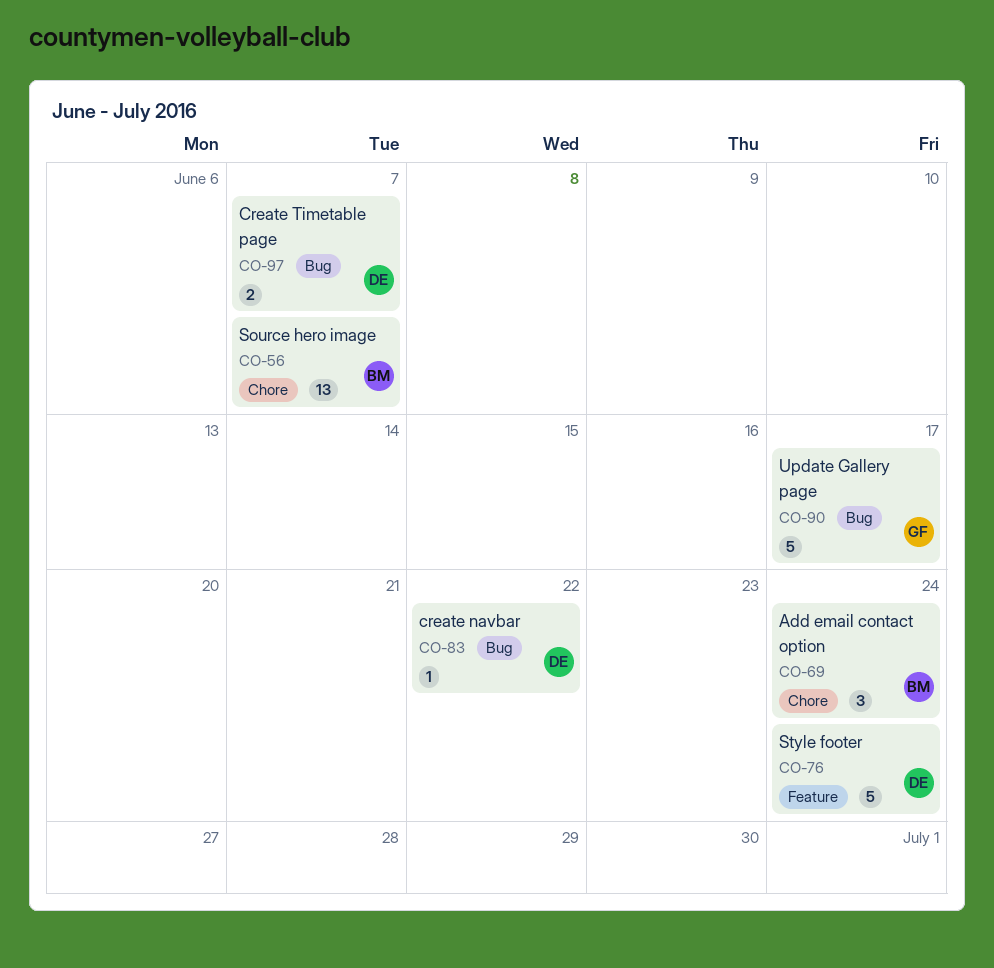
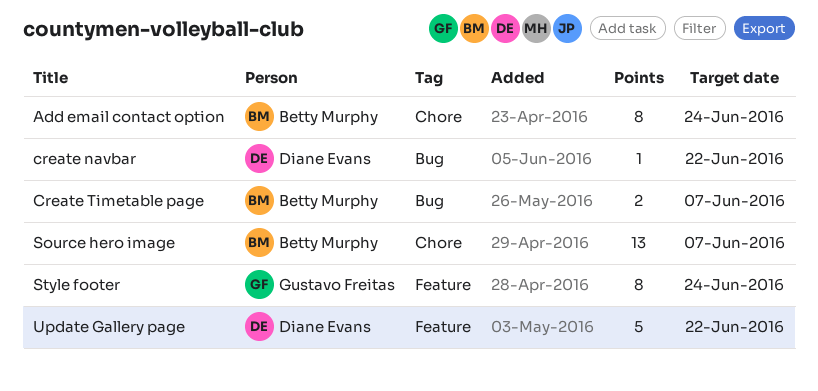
Add email contact option, estimate: 3 -> 8
Create Timetable page, owner: Diane Evans -> Betty Murphy
Style footer, owner: Diane Evans -> Gustavo Freitas
Style footer, estimate: 5 -> 8
Update Gallery page, owner: Gustavo Freitas -> Diane Evans
Update Gallery page, label: Bug -> Feature
Update Gallery page, due: Jun 17 -> Jun 22

